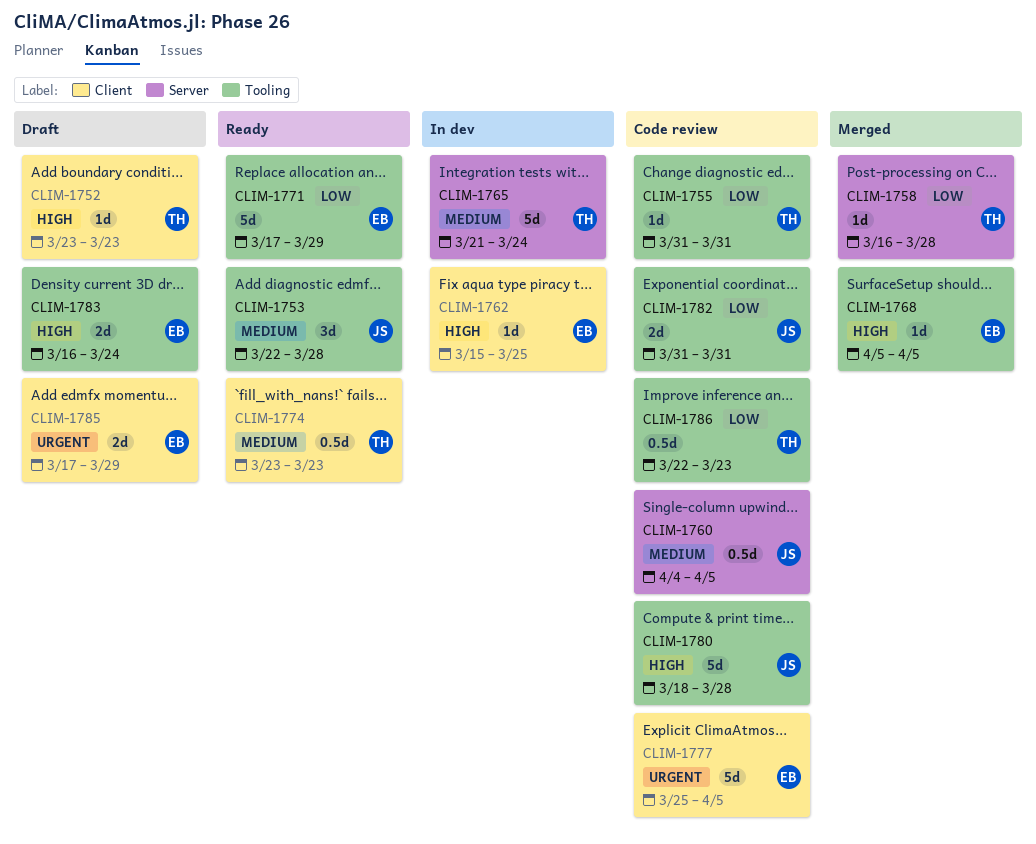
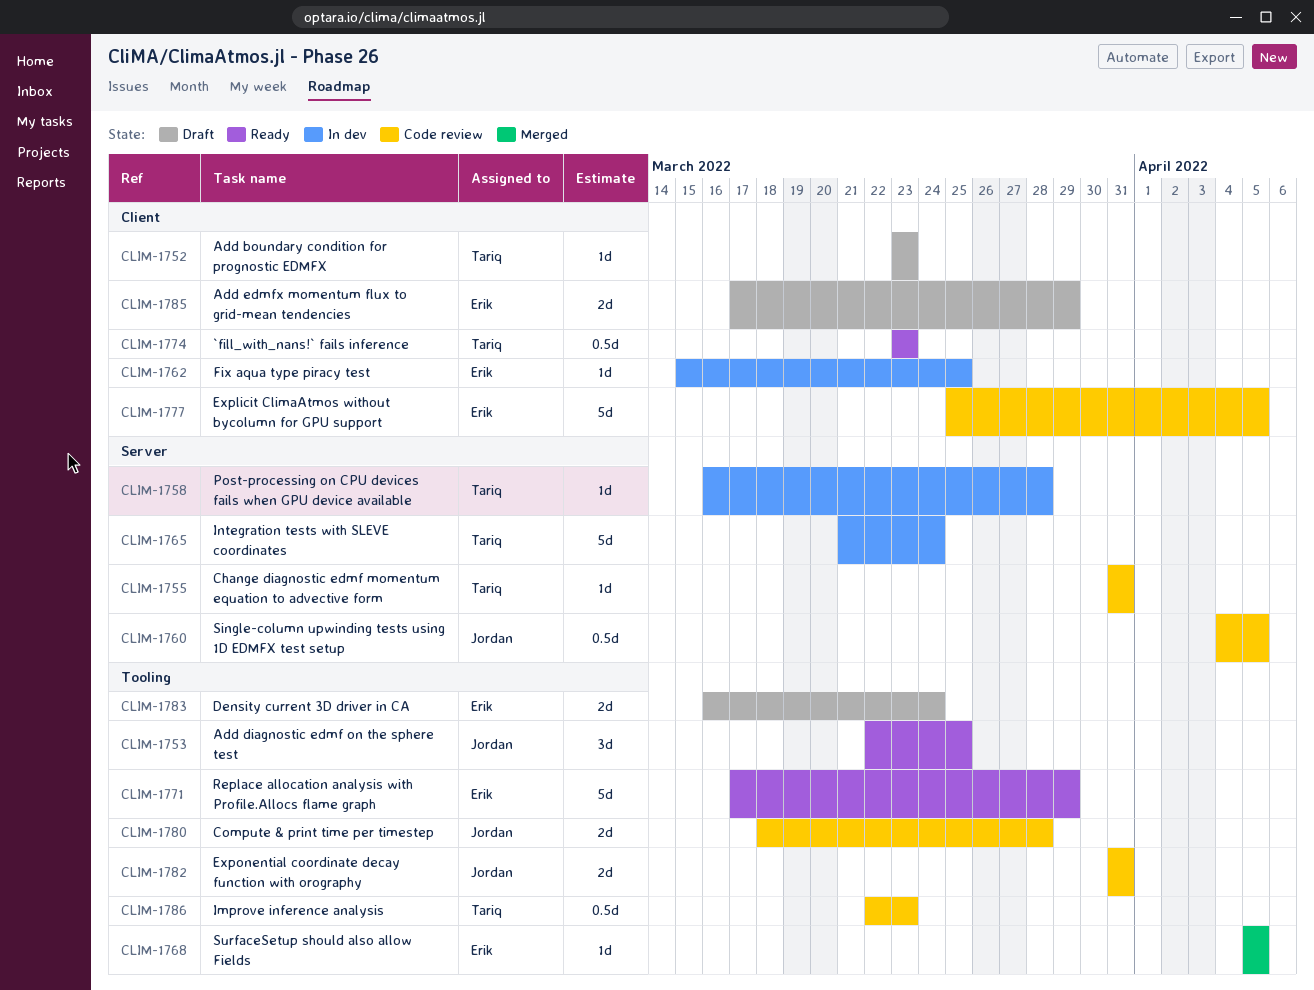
CLIM-1753, due: Mar 28 -> Mar 25
CLIM-1755, label: Tooling -> Server
CLIM-1758, status: Merged -> In dev
CLIM-1780, estimate: 5d -> 2d

